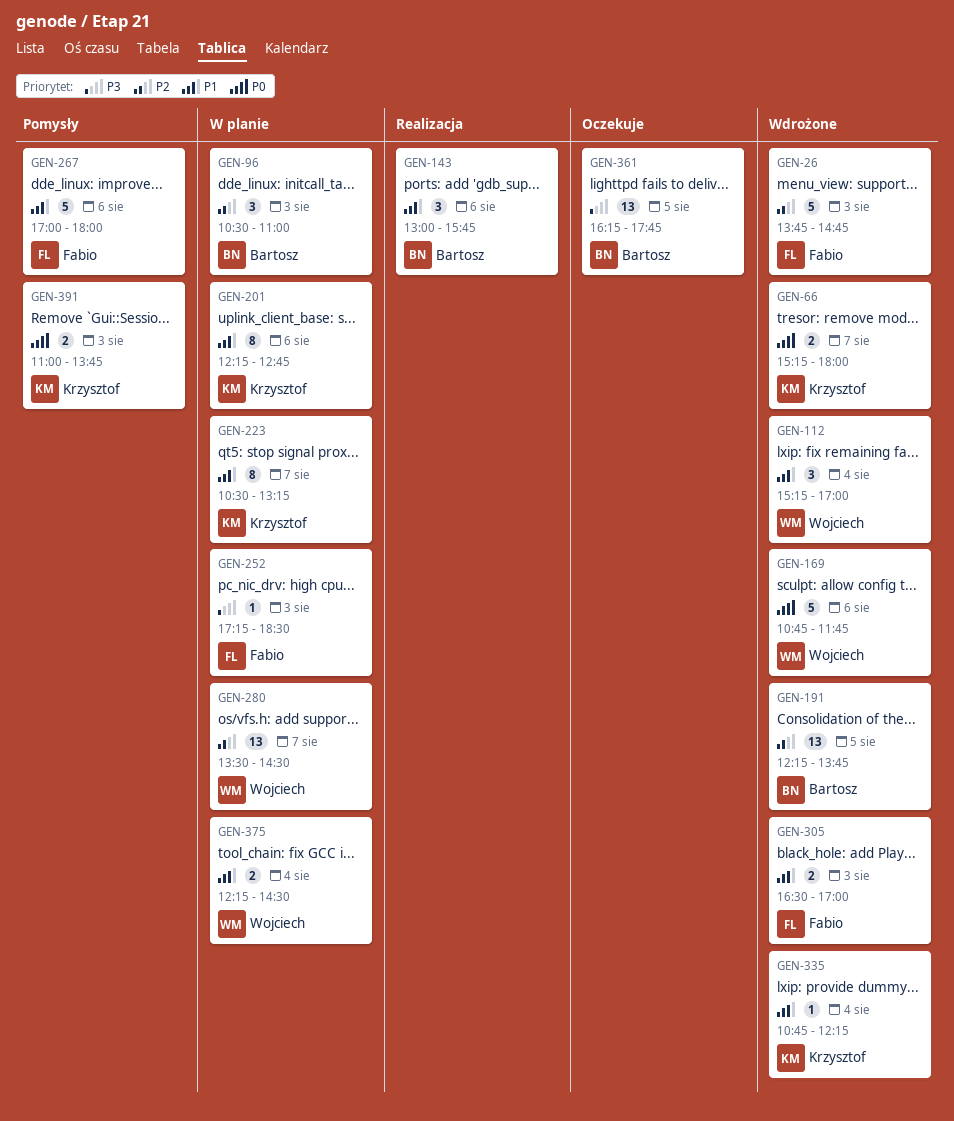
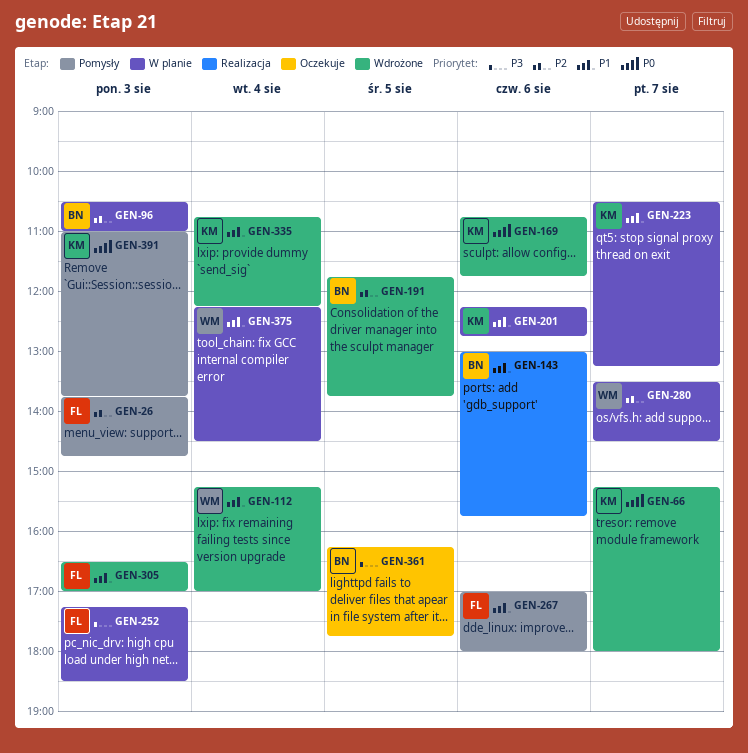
GEN-26, status: Wdrożone -> Pomysły
GEN-169, owner: Wojciech -> Krzysztof
GEN-191, begins: 12:15 -> 11:45

